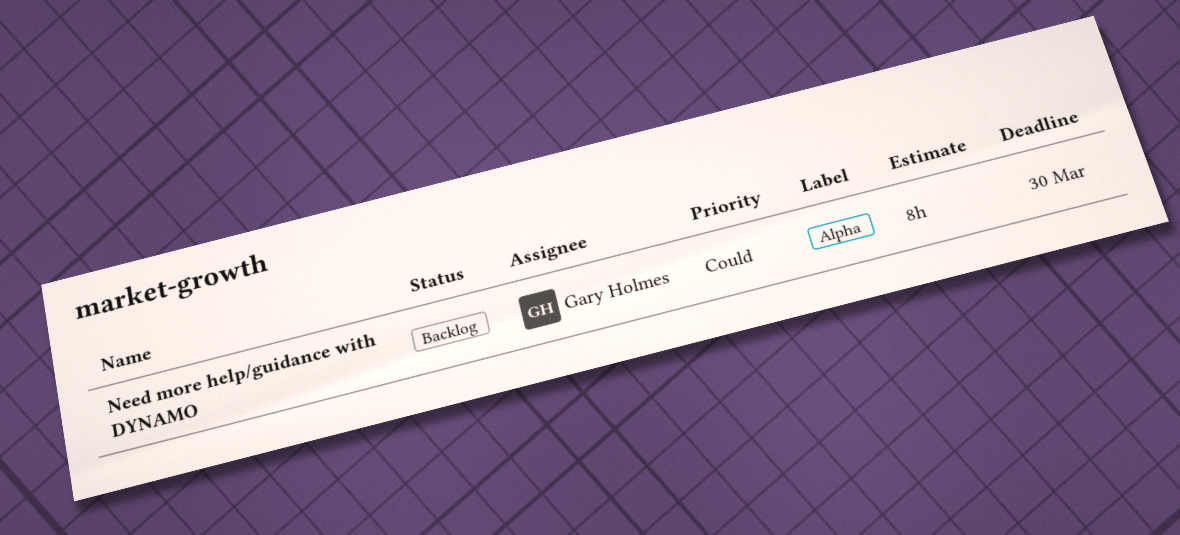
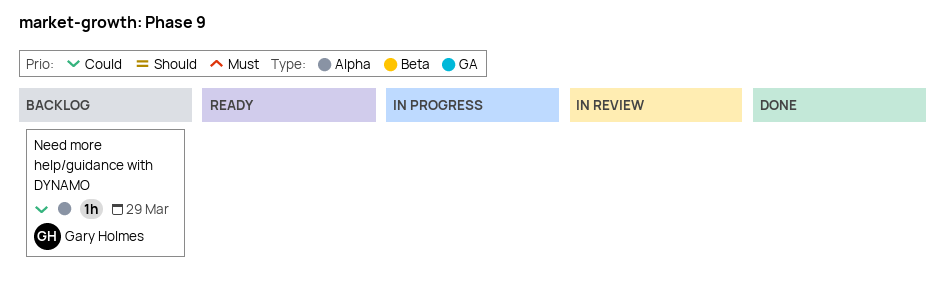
Need more help/guidance with DYNAMO, estimate: 8h -> 1h
Need more help/guidance with DYNAMO, due: Mar 30 -> Mar 29

